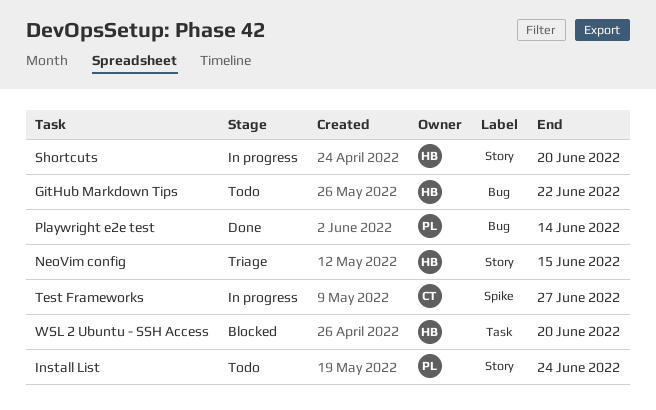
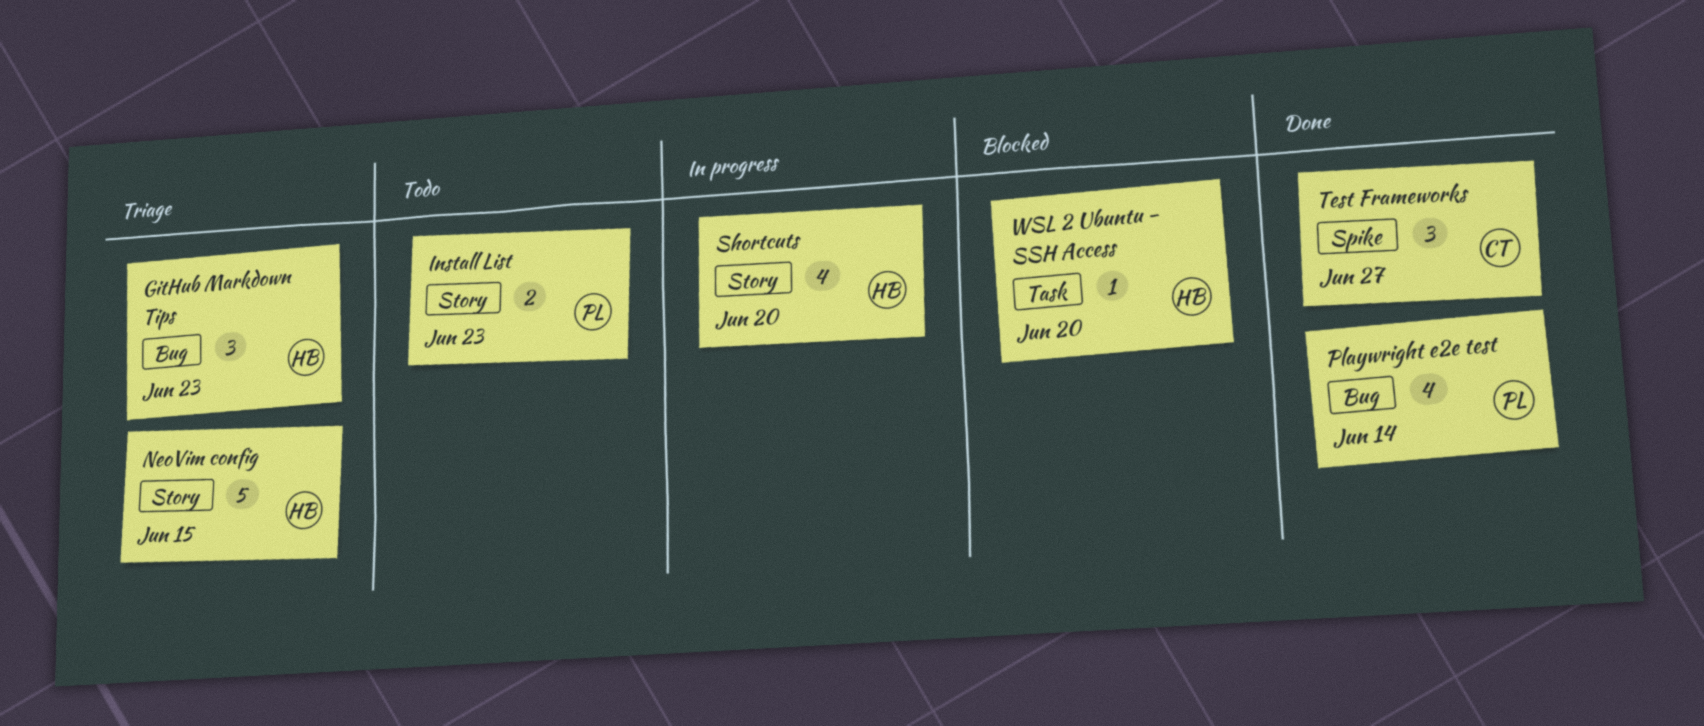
GitHub Markdown Tips, status: Todo -> Triage
GitHub Markdown Tips, due: Jun 22 -> Jun 23
Install List, due: Jun 24 -> Jun 23
Test Frameworks, status: In progress -> Done

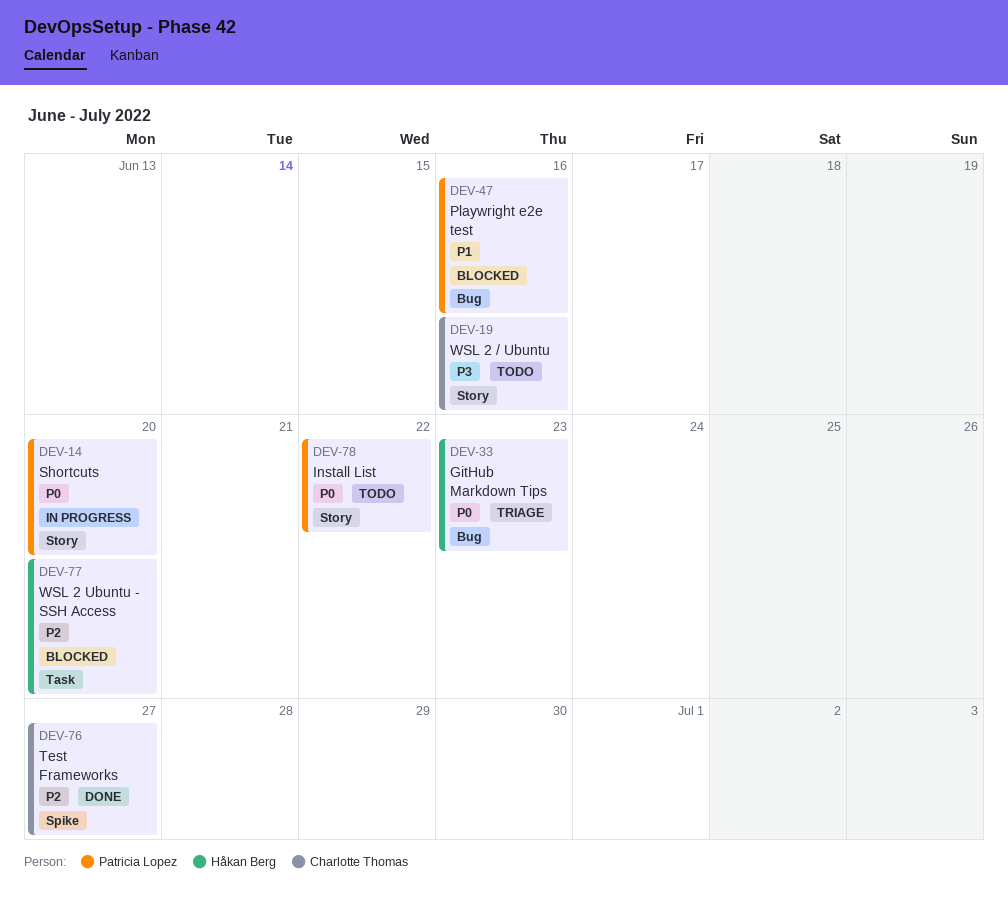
Install List, due: Jun 23 -> Jun 22
NeoVim config: present -> none
Playwright e2e test, status: Done -> Blocked
Playwright e2e test, due: Jun 14 -> Jun 16
Shortcuts, owner: Håkan Berg -> Patricia Lopez
WSL 2 / Ubuntu: none -> present

